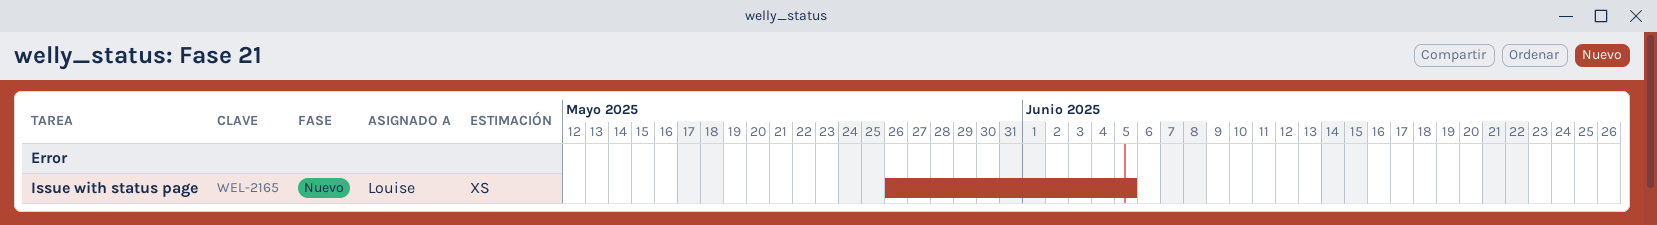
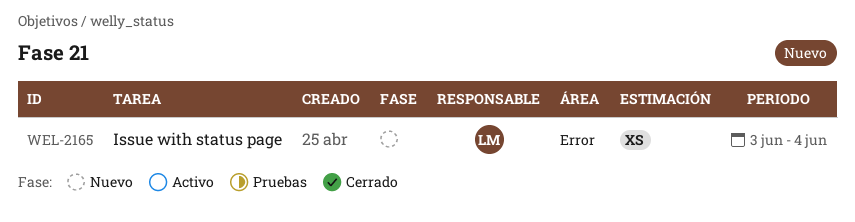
WEL-2165, start: May 26 -> Jun 3
WEL-2165, due: Jun 5 -> Jun 4

